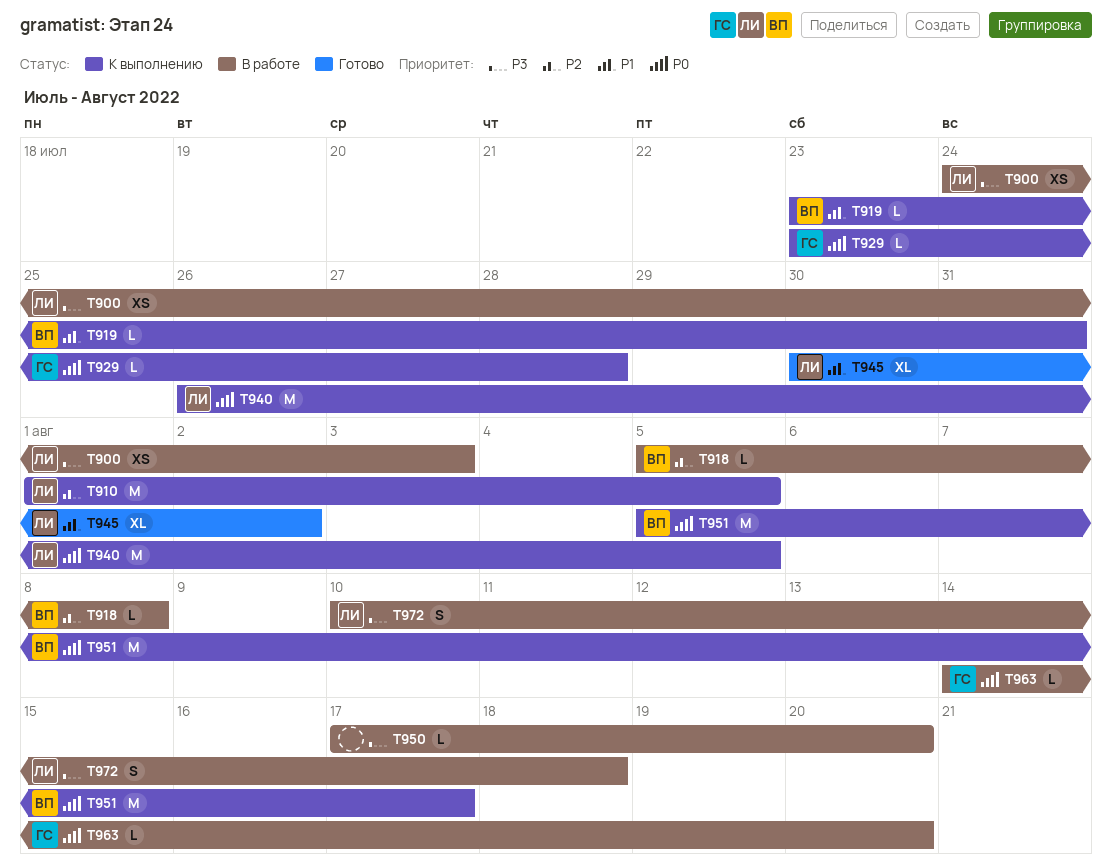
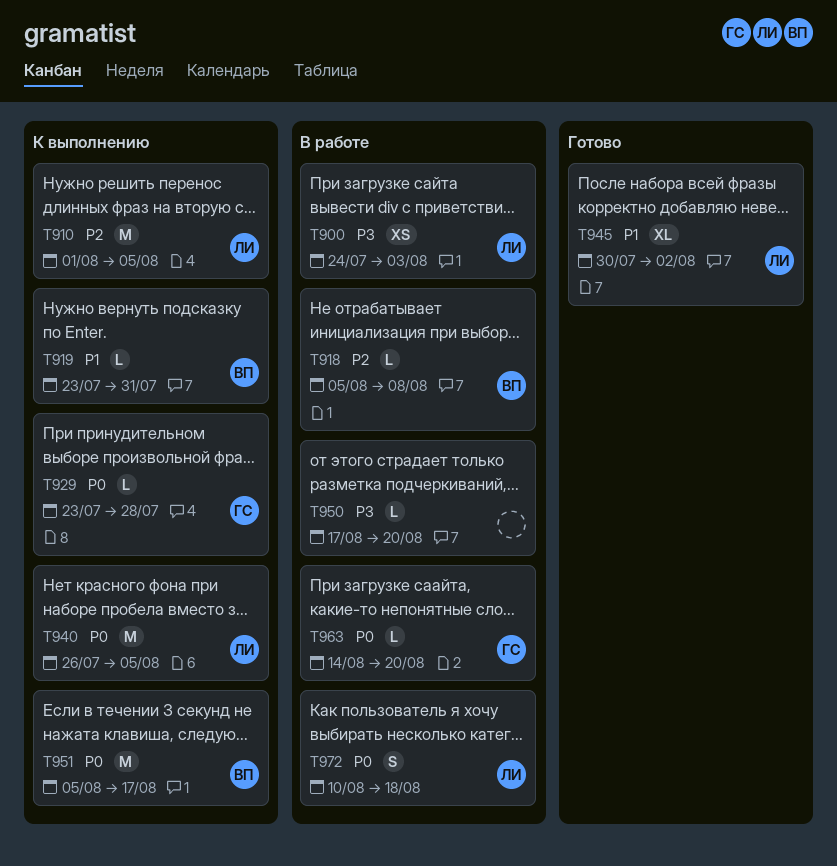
T972, priority: P3 -> P0

